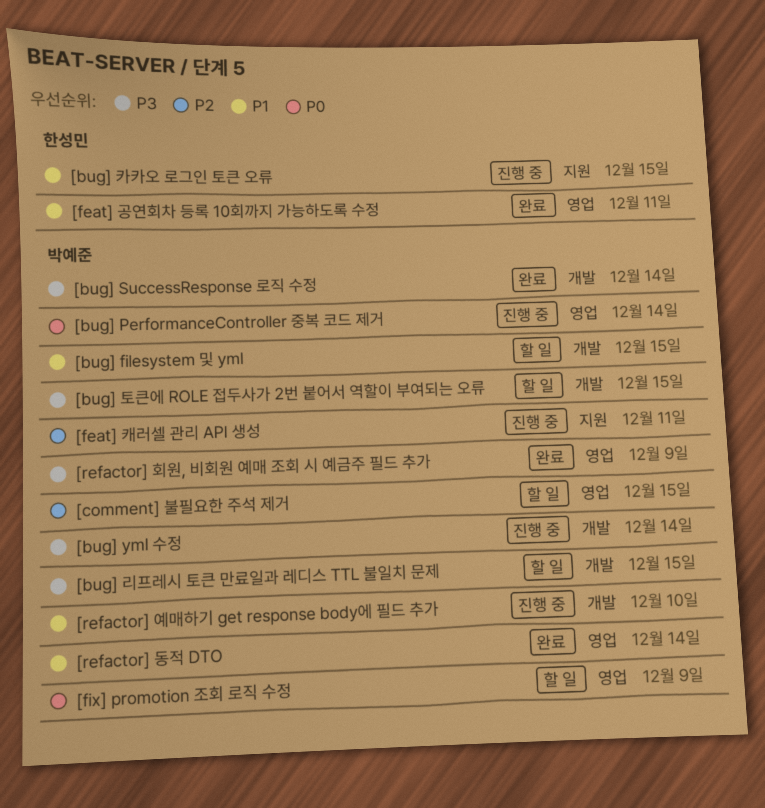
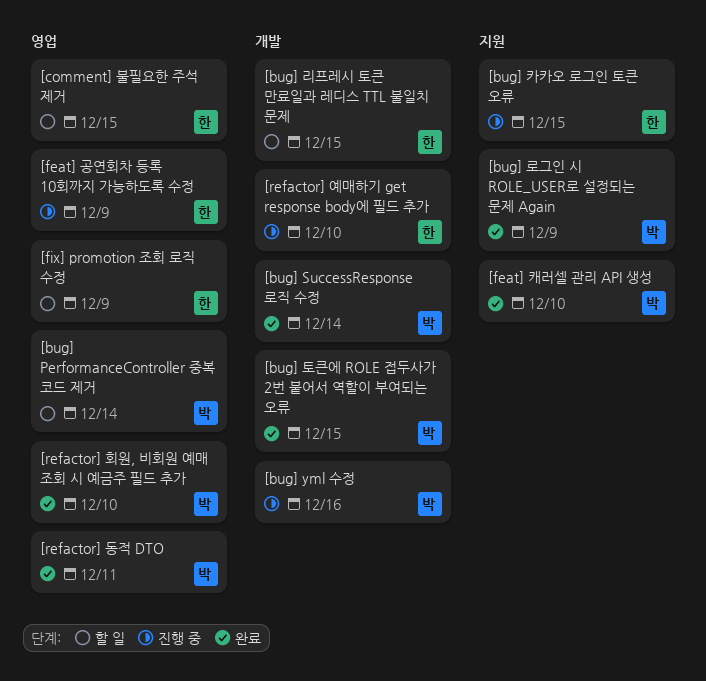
[bug] filesystem 및 yml: present -> none
[bug] PerformanceController 중복 코드 제거, status: 진행 중 -> 할 일
[bug] yml 수정, due: Dec 14 -> Dec 16
[bug] 로그인 시 ROLE_USER로 설정되는 문제 Again: none -> present
[bug] 리프레시 토큰 만료일과 레디스 TTL 불일치 문제, owner: 박예준 -> 한성민
[bug] 토큰에 ROLE 접두사가 2번 붙어서 역할이 부여되는 오류, status: 할 일 -> 완료
[comment] 불필요한 주석 제거, owner: 박예준 -> 한성민
[feat] 공연회차 등록 10회까지 가능하도록 수정, status: 완료 -> 진행 중
[feat] 공연회차 등록 10회까지 가능하도록 수정, due: Dec 11 -> Dec 9
[feat] 캐러셀 관리 API 생성, status: 진행 중 -> 완료
[feat] 캐러셀 관리 API 생성, due: Dec 11 -> Dec 10
[fix] promotion 조회 로직 수정, owner: 박예준 -> 한성민
[refactor] 동적 DTO, due: Dec 14 -> Dec 11
[refactor] 예매하기 get response body에 필드 추가, owner: 박예준 -> 한성민
[refactor] 회원, 비회원 예매 조회 시 예금주 필드 추가, due: Dec 9 -> Dec 10

